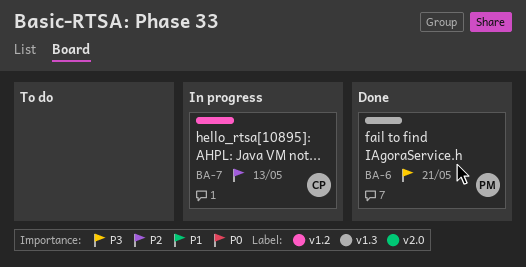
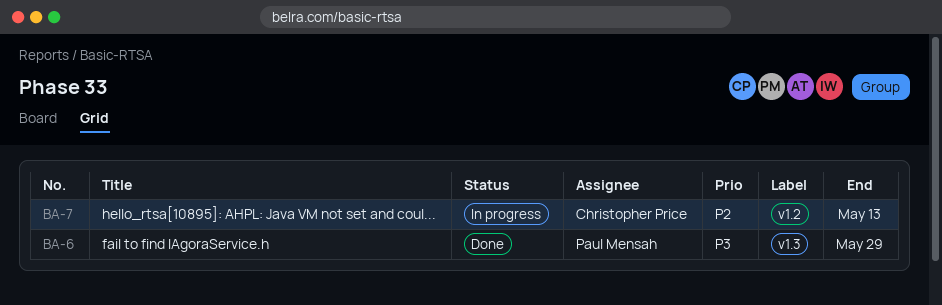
BA-6, due: May 21 -> May 29

